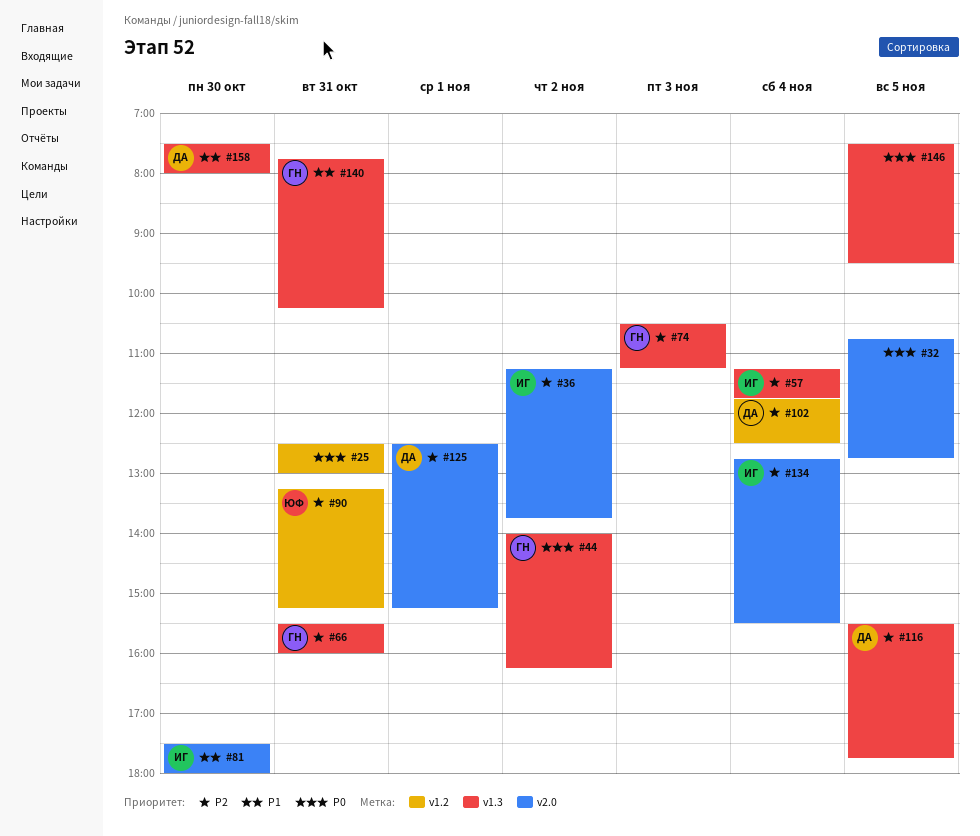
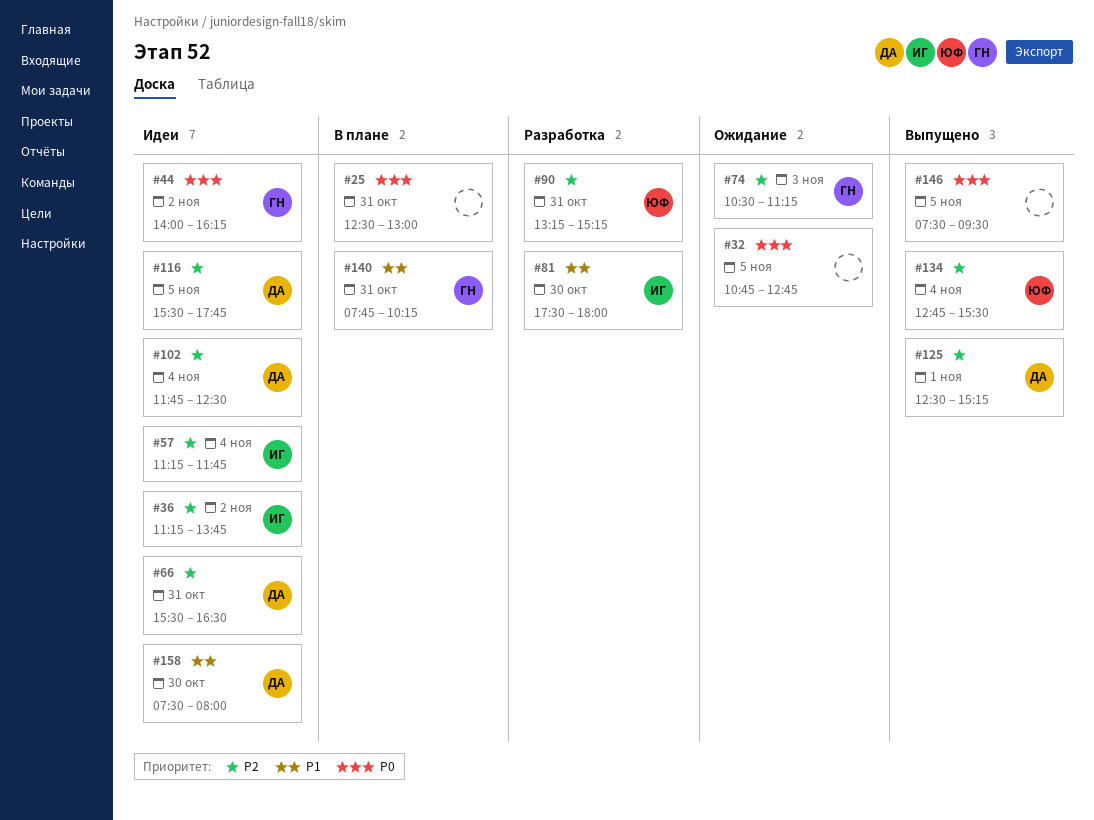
#66, owner: ГН -> ДА
#66, ends: 16:00 -> 16:30
#134, owner: ИГ -> ЮФ

